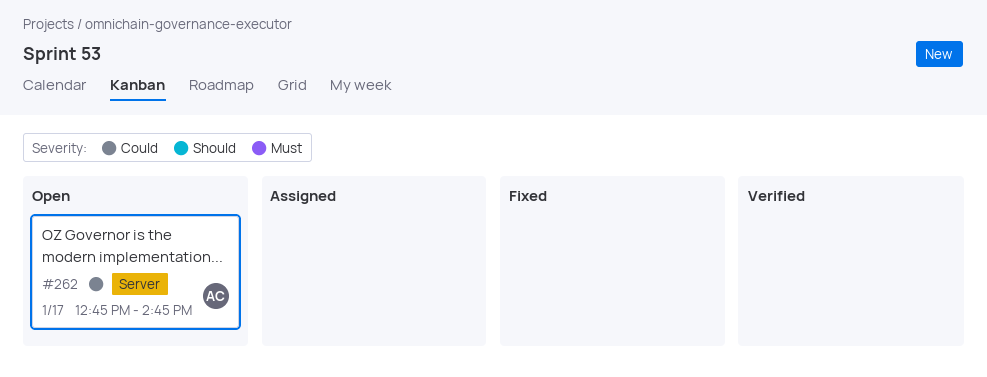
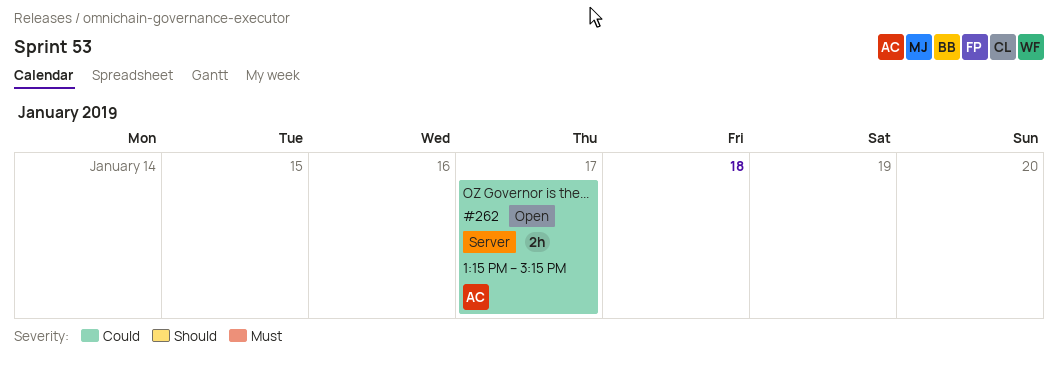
#262, begins: 12:45 -> 13:15
#262, ends: 14:45 -> 15:15

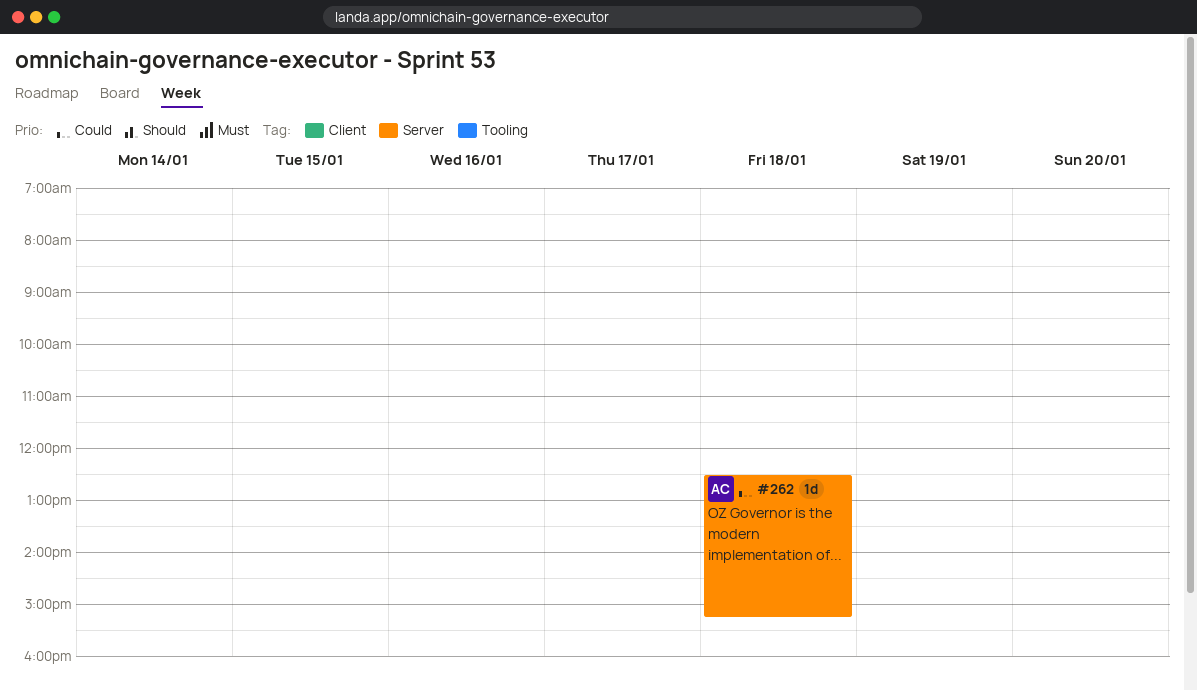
#262, estimate: 2h -> 1d
#262, day: Jan 17 -> Jan 18
#262, begins: 13:15 -> 12:30

